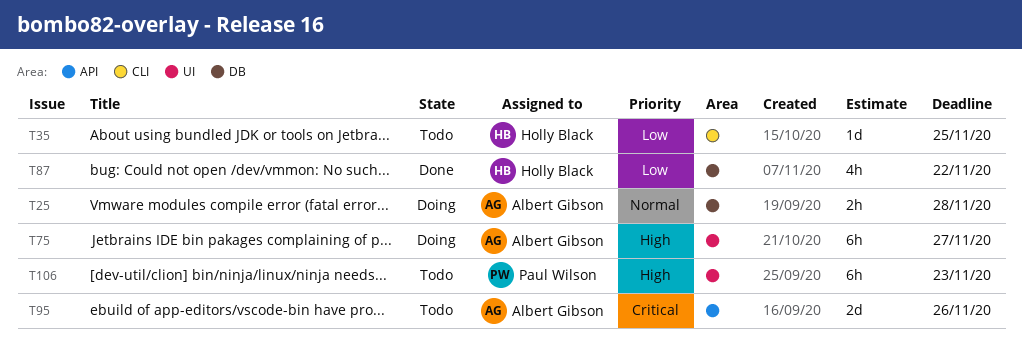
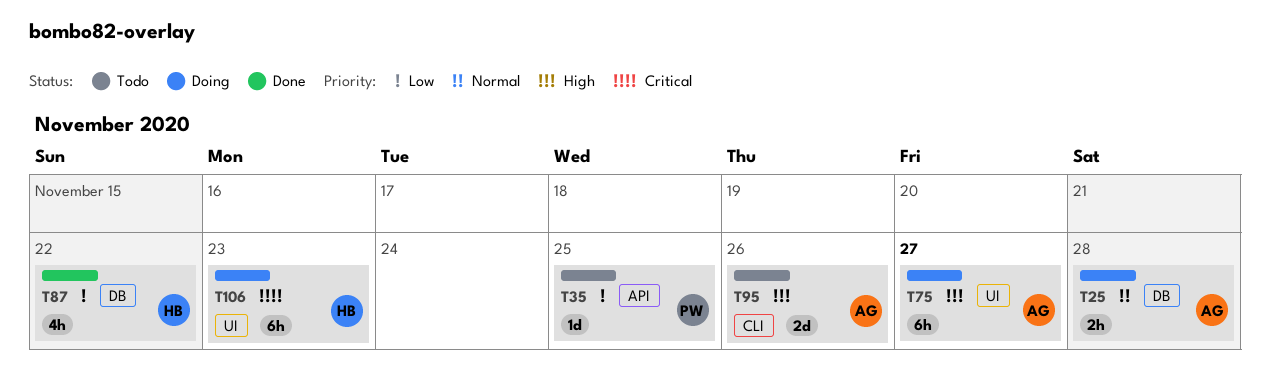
T35, owner: Holly Black -> Paul Wilson
T35, label: CLI -> API
T95, priority: Critical -> High
T95, label: API -> CLI
T106, status: Todo -> Doing
T106, owner: Paul Wilson -> Holly Black
T106, priority: High -> Critical

